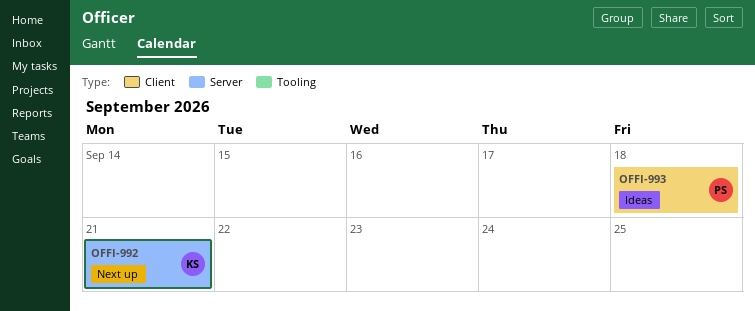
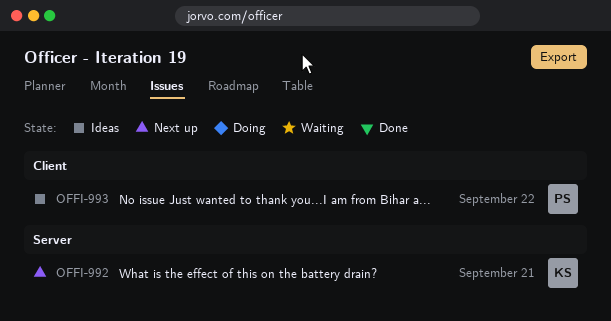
OFFI-993, due: Sep 18 -> Sep 22

